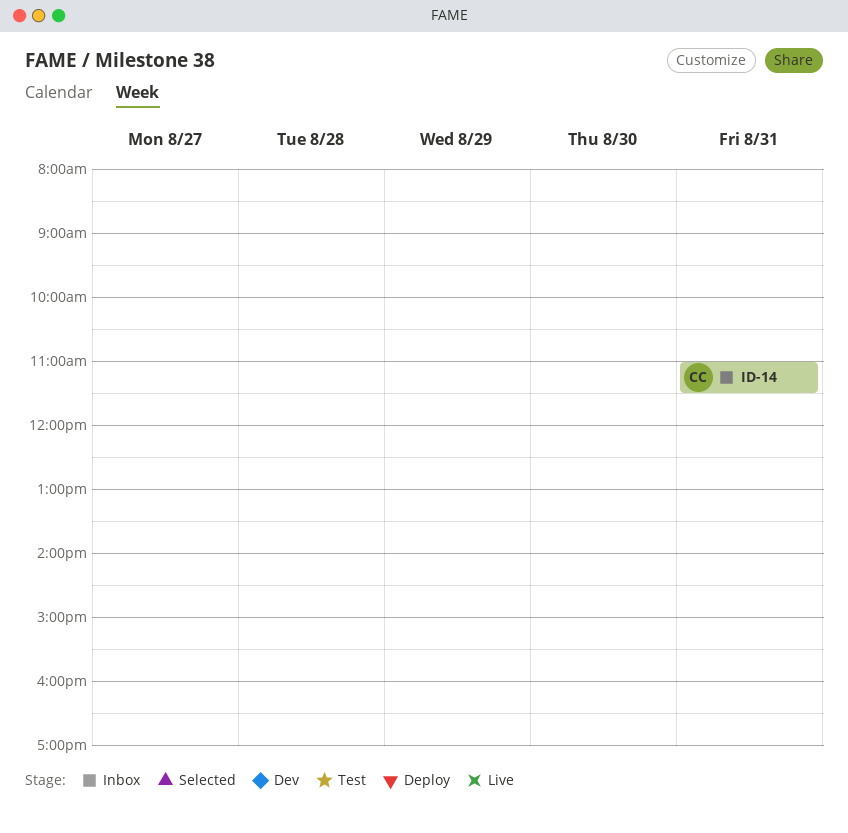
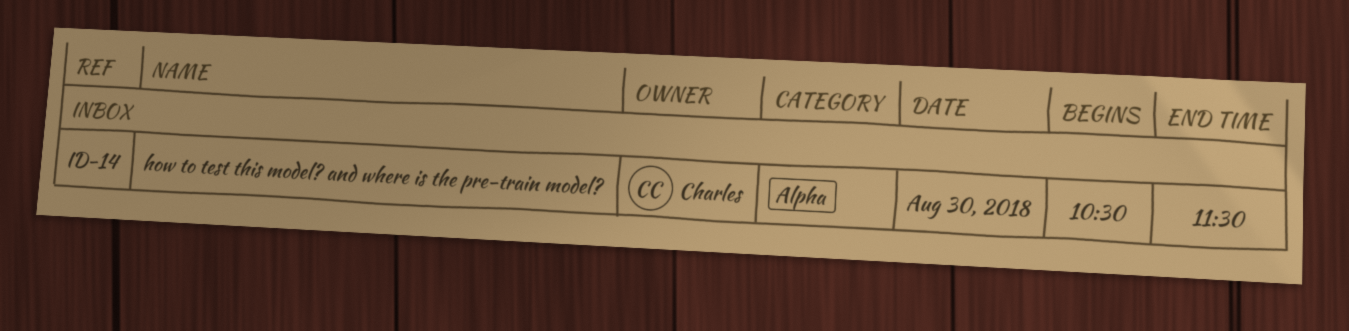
ID-14, day: Aug 31 -> Aug 30
ID-14, begins: 11:00 -> 10:30

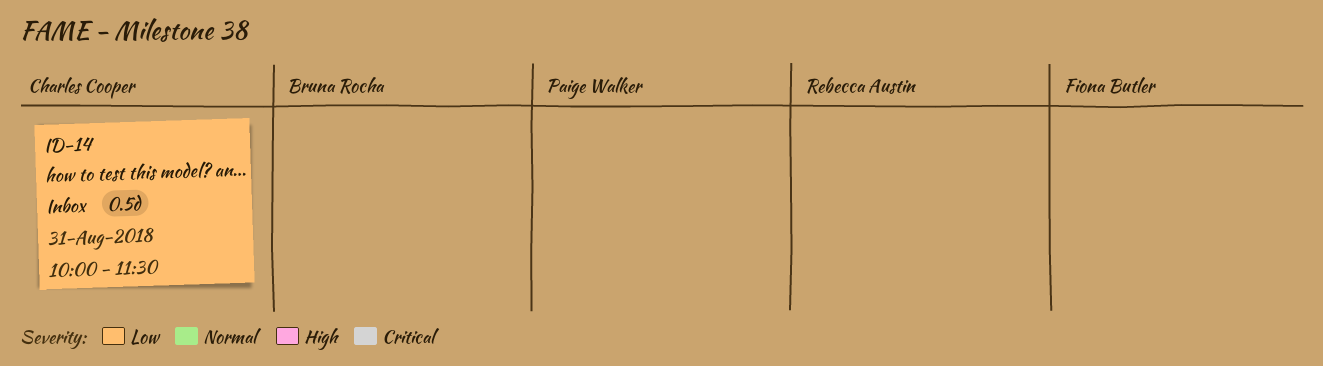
ID-14, day: Aug 30 -> Aug 31
ID-14, begins: 10:30 -> 10:00

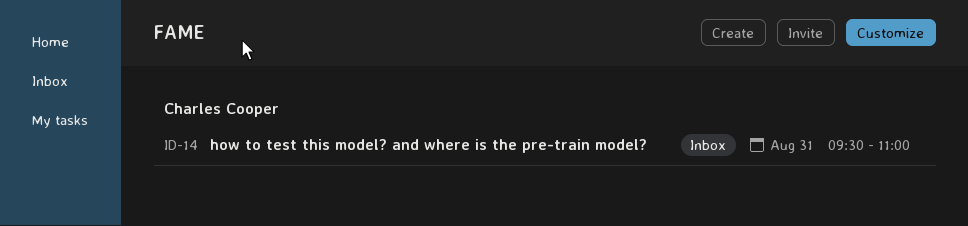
ID-14, begins: 10:00 -> 09:30
ID-14, ends: 11:30 -> 11:00

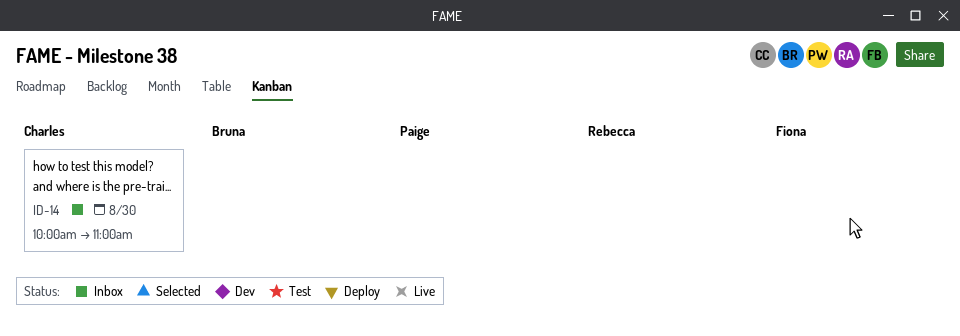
ID-14, day: Aug 31 -> Aug 30
ID-14, begins: 09:30 -> 10:00

